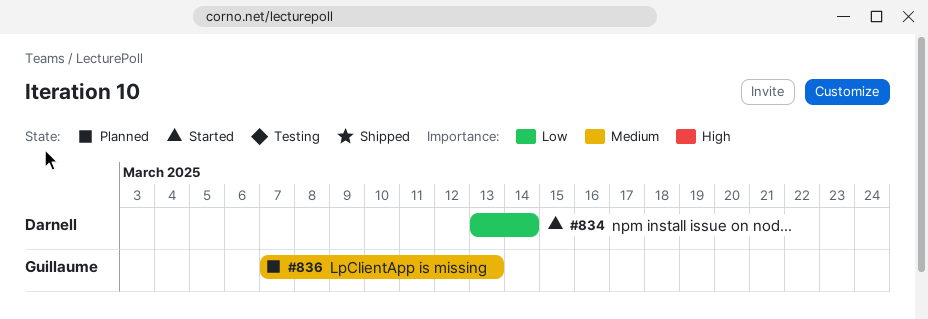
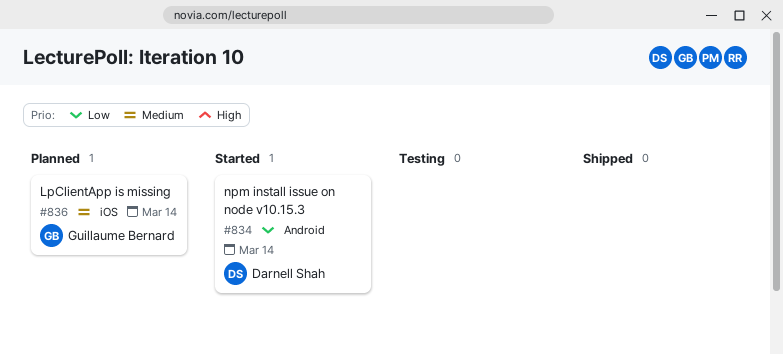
#836, due: Mar 13 -> Mar 14

